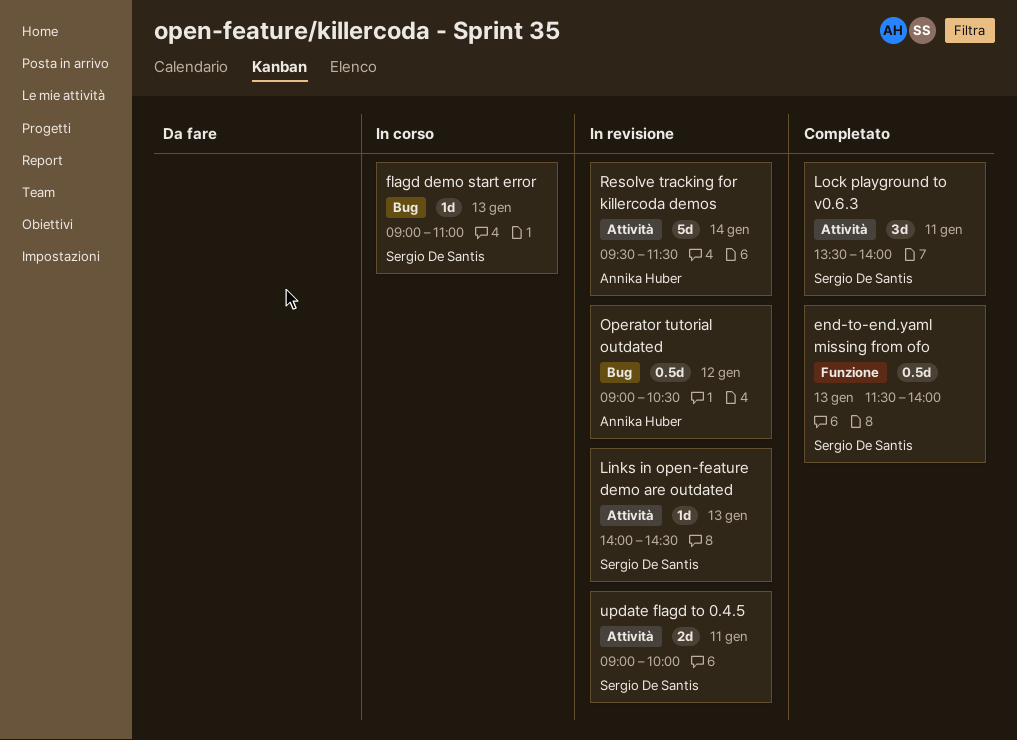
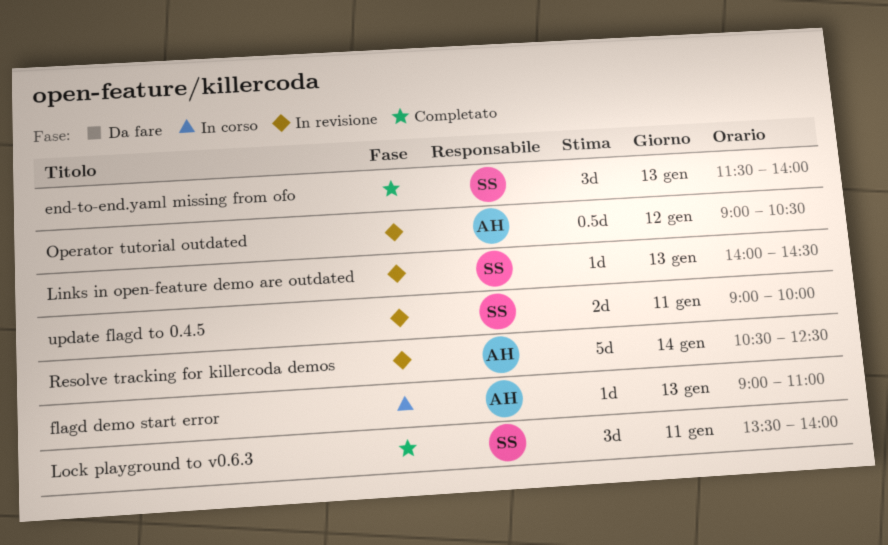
end-to-end.yaml missing from ofo, estimate: 0.5d -> 3d
flagd demo start error, owner: Sergio De Santis -> Annika Huber
Resolve tracking for killercoda demos, begins: 09:30 -> 10:30
Resolve tracking for killercoda demos, ends: 11:30 -> 12:30

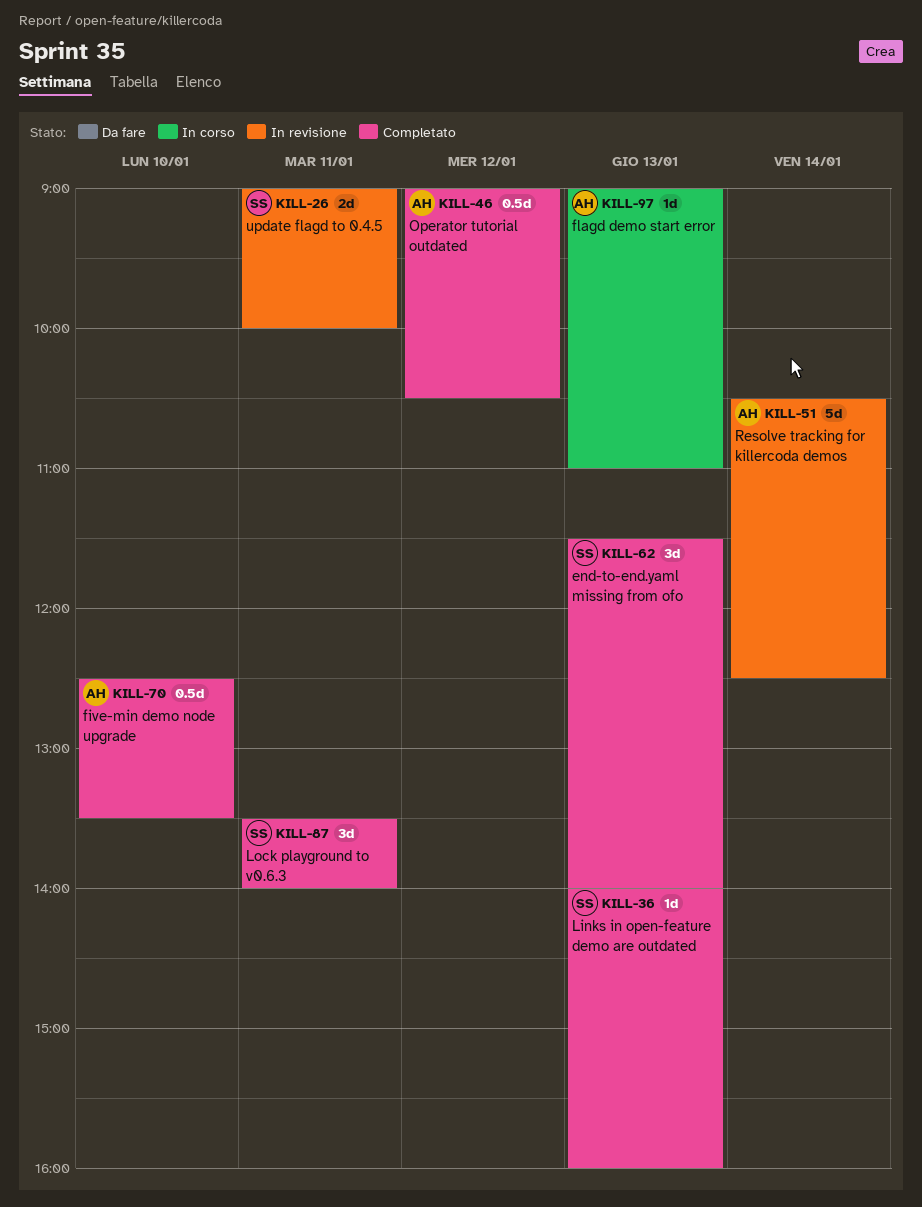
five-min demo node upgrade: none -> present
Links in open-feature demo are outdated, status: In revisione -> Completato
Links in open-feature demo are outdated, ends: 14:30 -> 16:00
Operator tutorial outdated, status: In revisione -> Completato

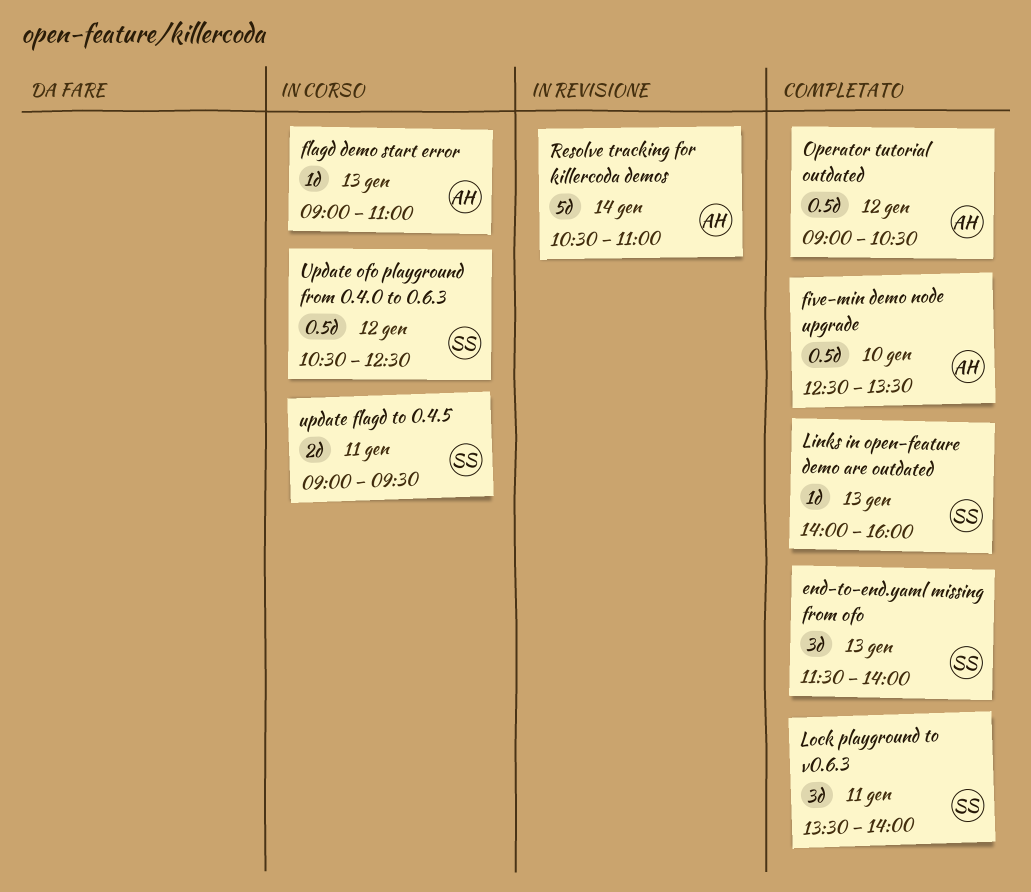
Resolve tracking for killercoda demos, ends: 12:30 -> 11:00
update flagd to 0.4.5, status: In revisione -> In corso
update flagd to 0.4.5, ends: 10:00 -> 09:30
Update ofo playground from 0.4.0 to 0.6.3: none -> present

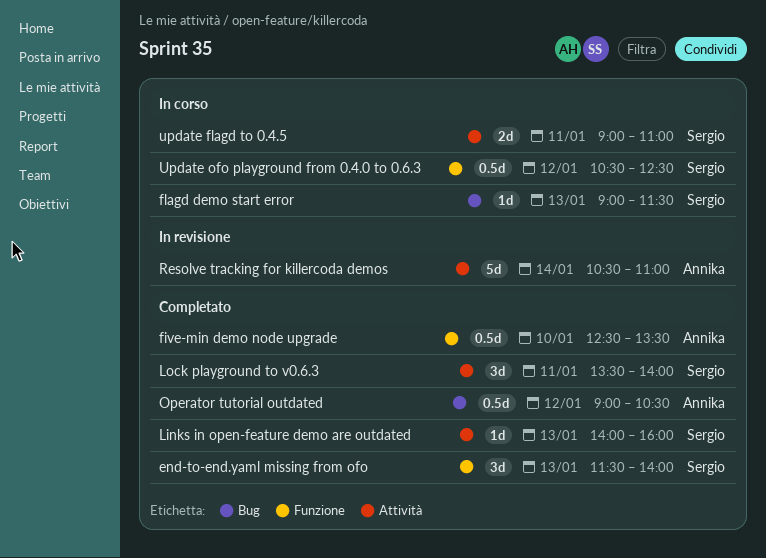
flagd demo start error, owner: Annika -> Sergio
flagd demo start error, ends: 11:00 -> 11:30
update flagd to 0.4.5, ends: 09:30 -> 11:00

